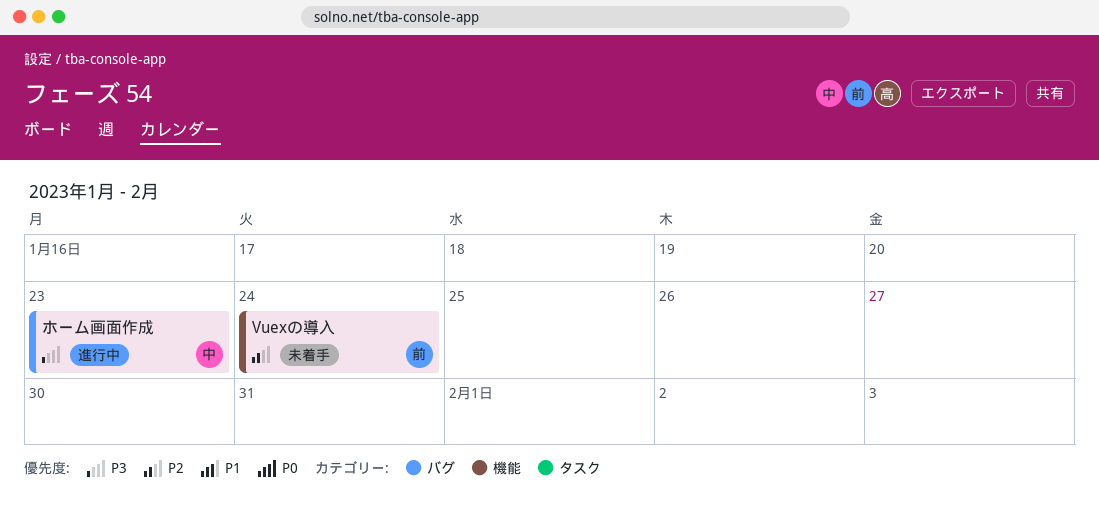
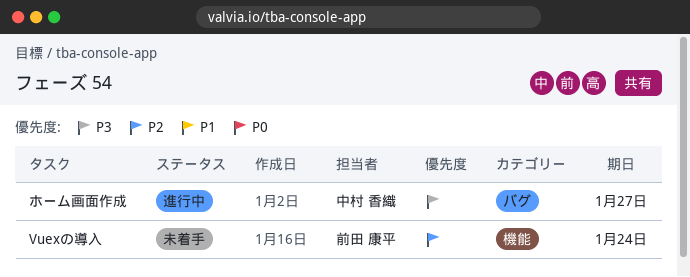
ホーム画面作成, due: Jan 23 -> Jan 27

